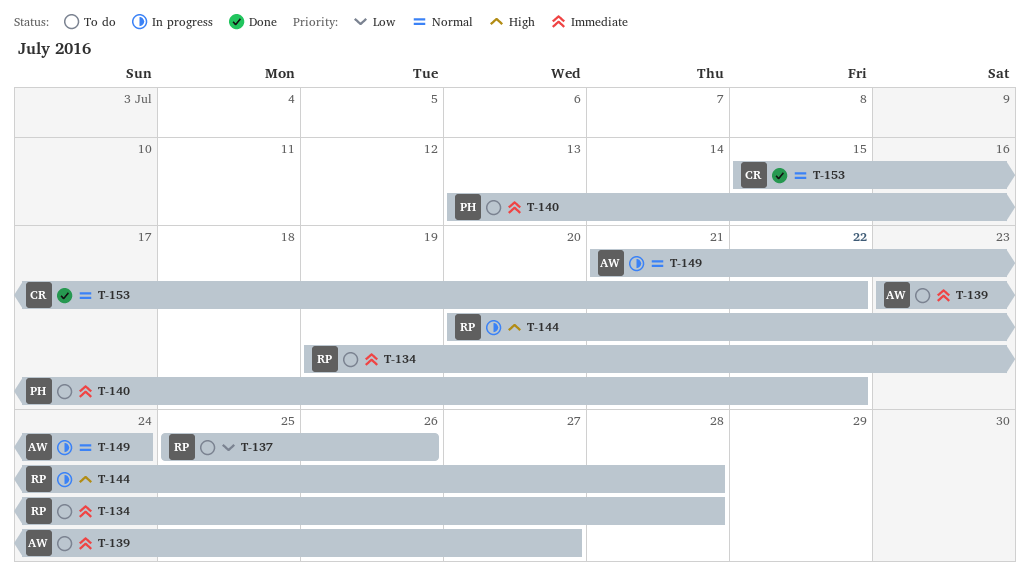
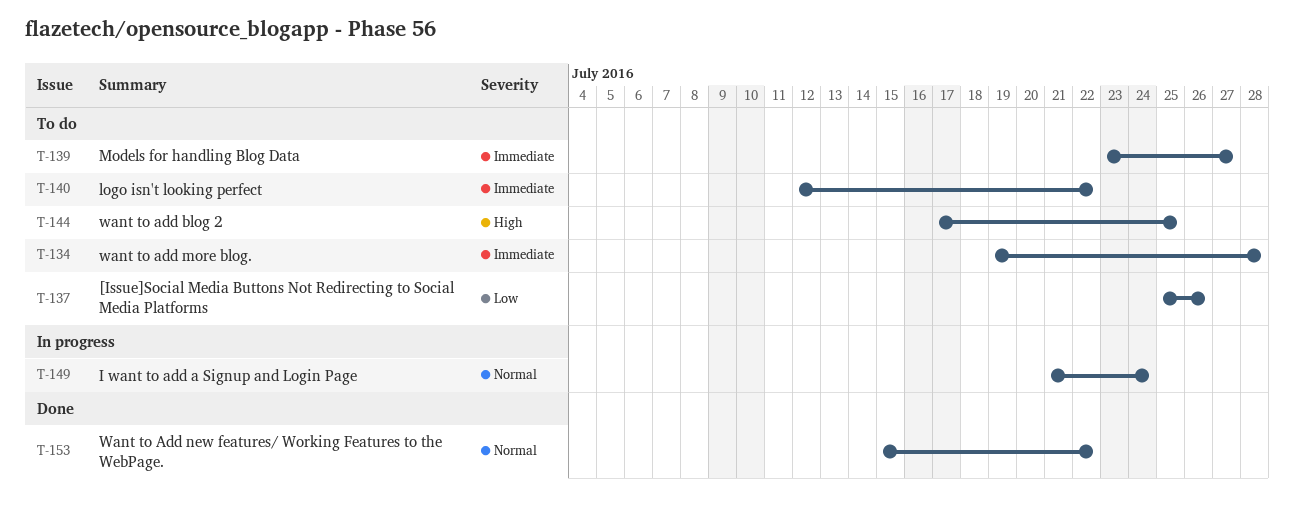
T-140, start: Jul 13 -> Jul 12
T-144, status: In progress -> To do
T-144, start: Jul 20 -> Jul 17
T-144, due: Jul 28 -> Jul 25

